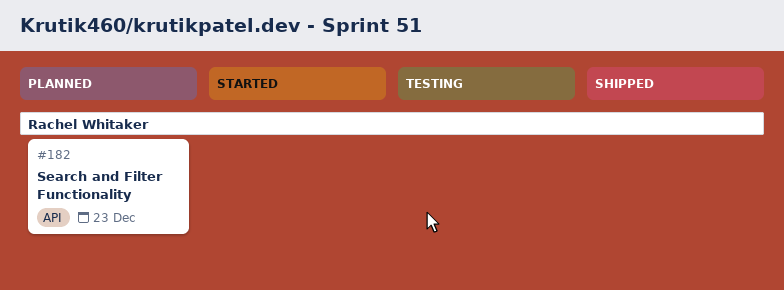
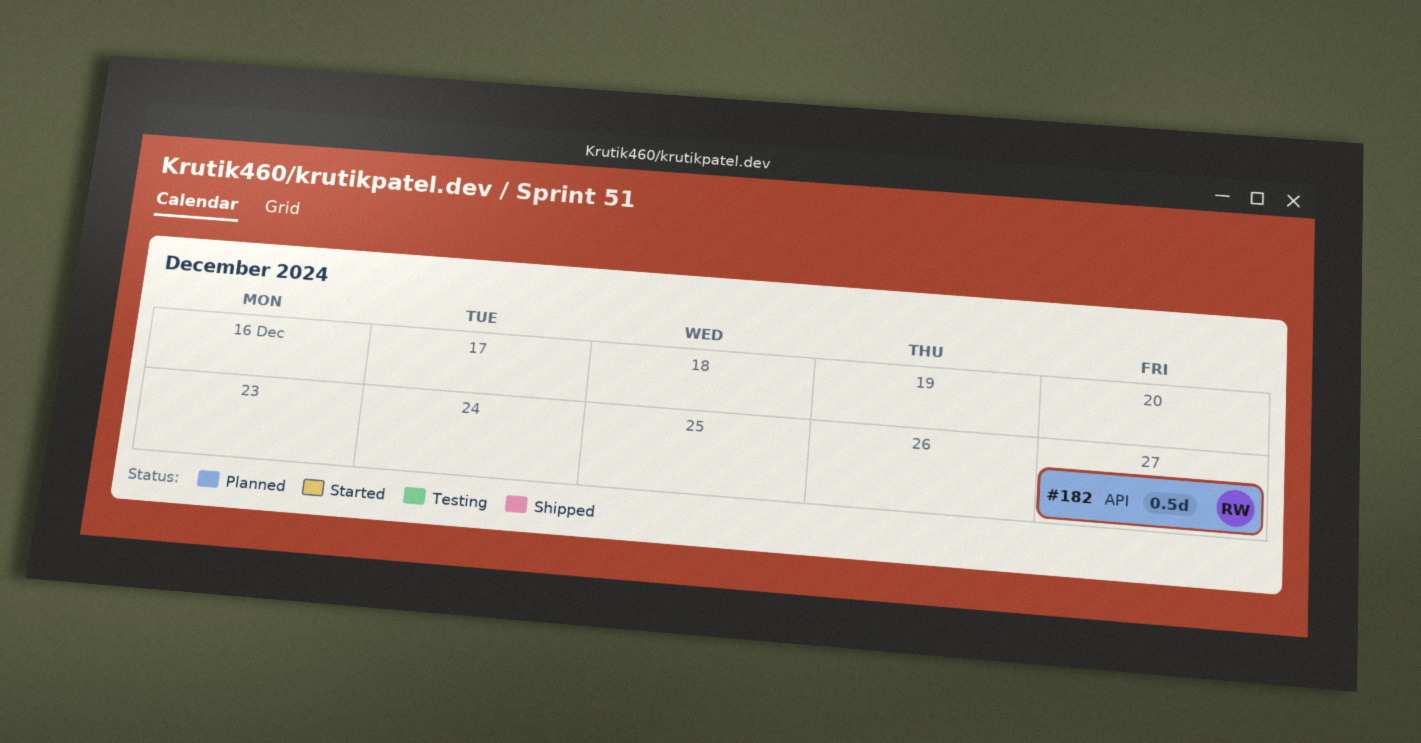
#182, due: Dec 23 -> Dec 27

